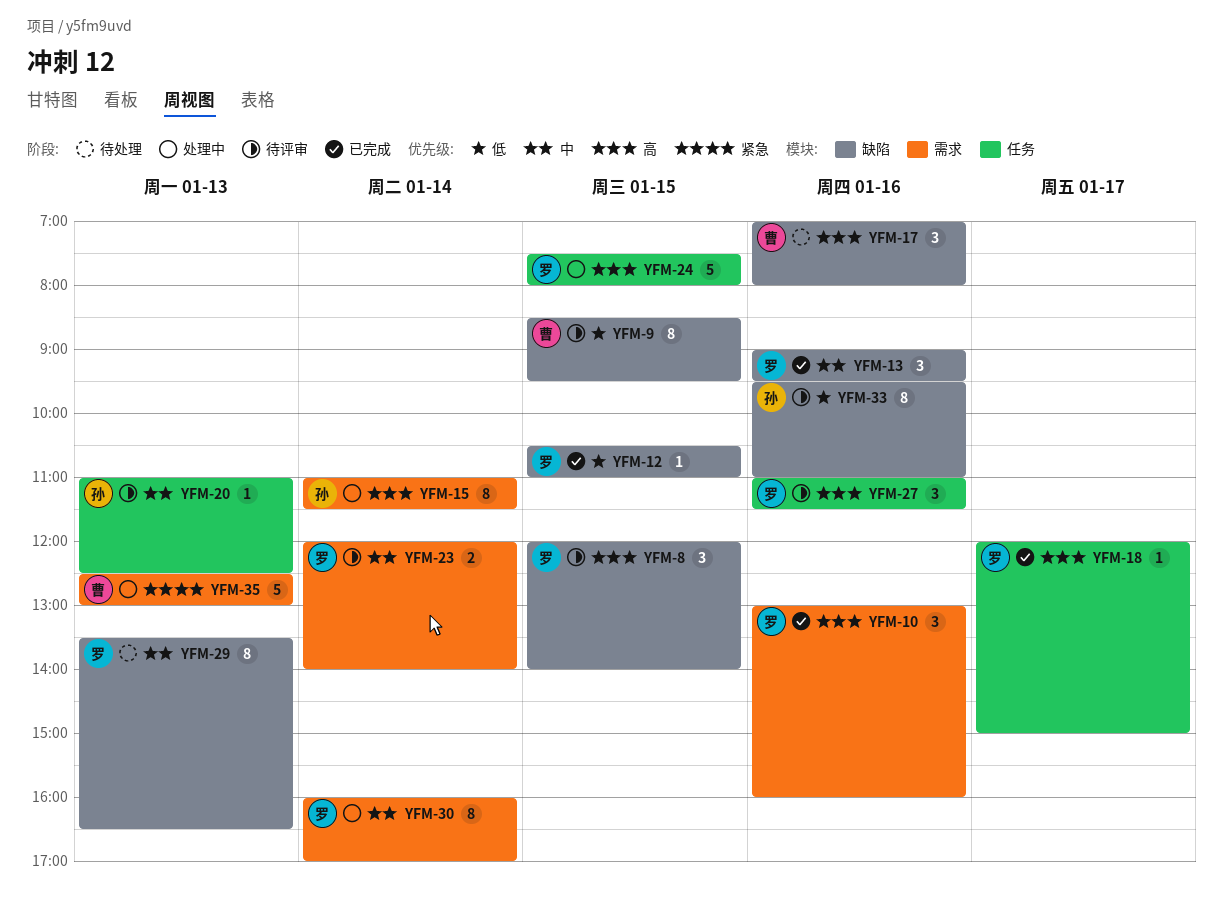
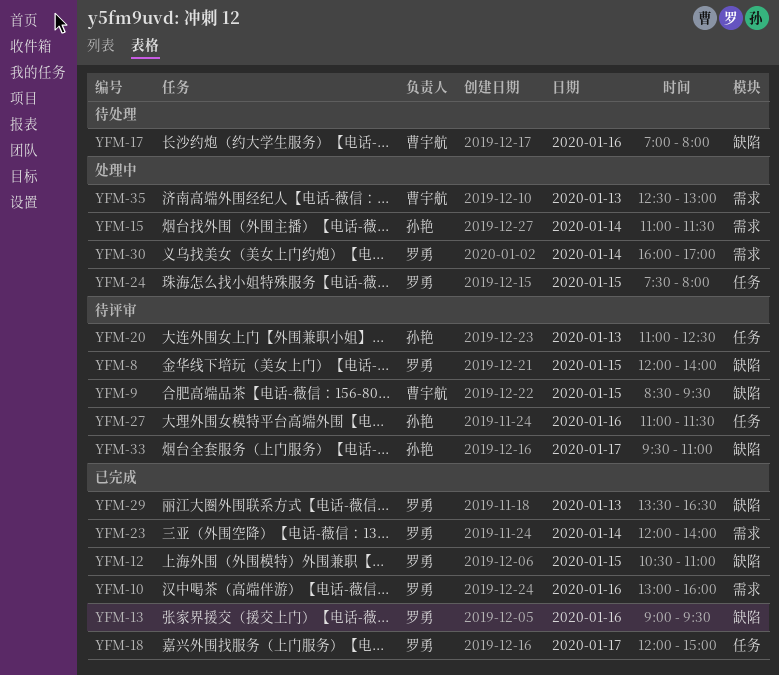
YFM-23, status: 待评审 -> 已完成
YFM-27, owner: 罗勇 -> 孙艳
YFM-29, status: 待处理 -> 已完成
YFM-33, day: Jan 16 -> Jan 17

